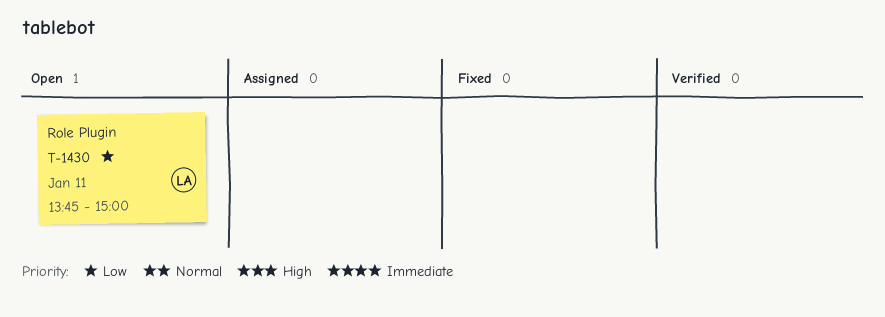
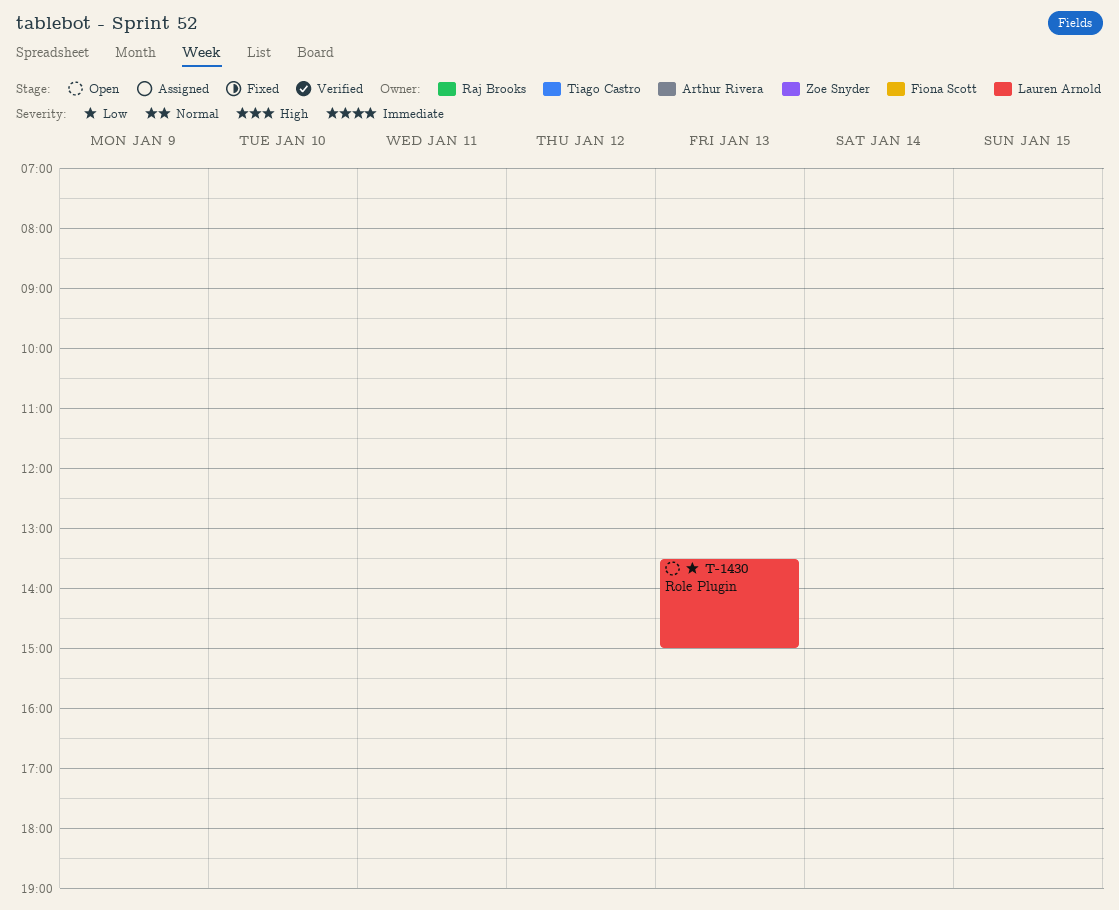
T-1430, day: Jan 11 -> Jan 13
T-1430, begins: 13:45 -> 13:30

